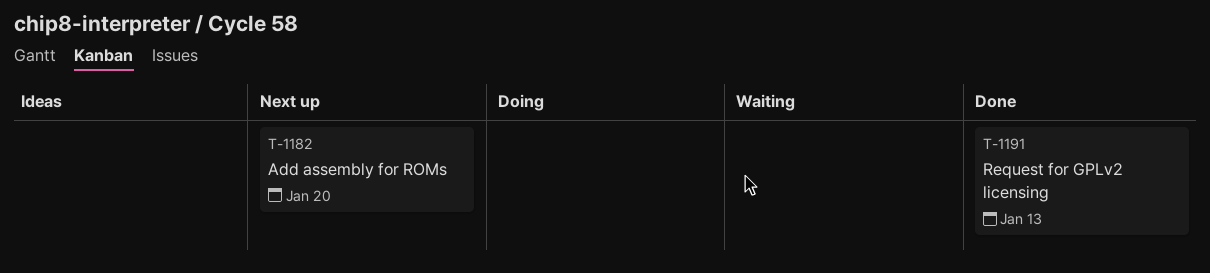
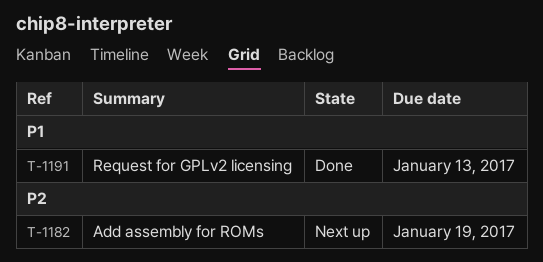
T-1182, due: Jan 20 -> Jan 19

